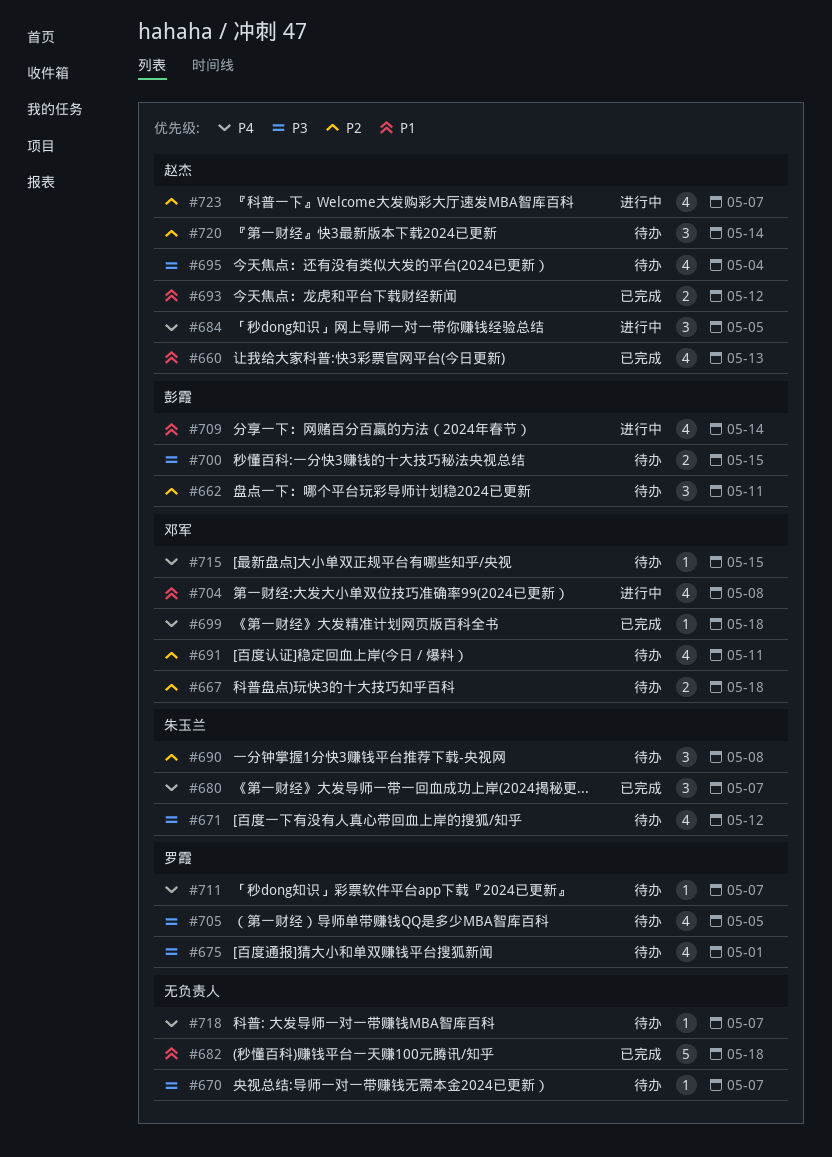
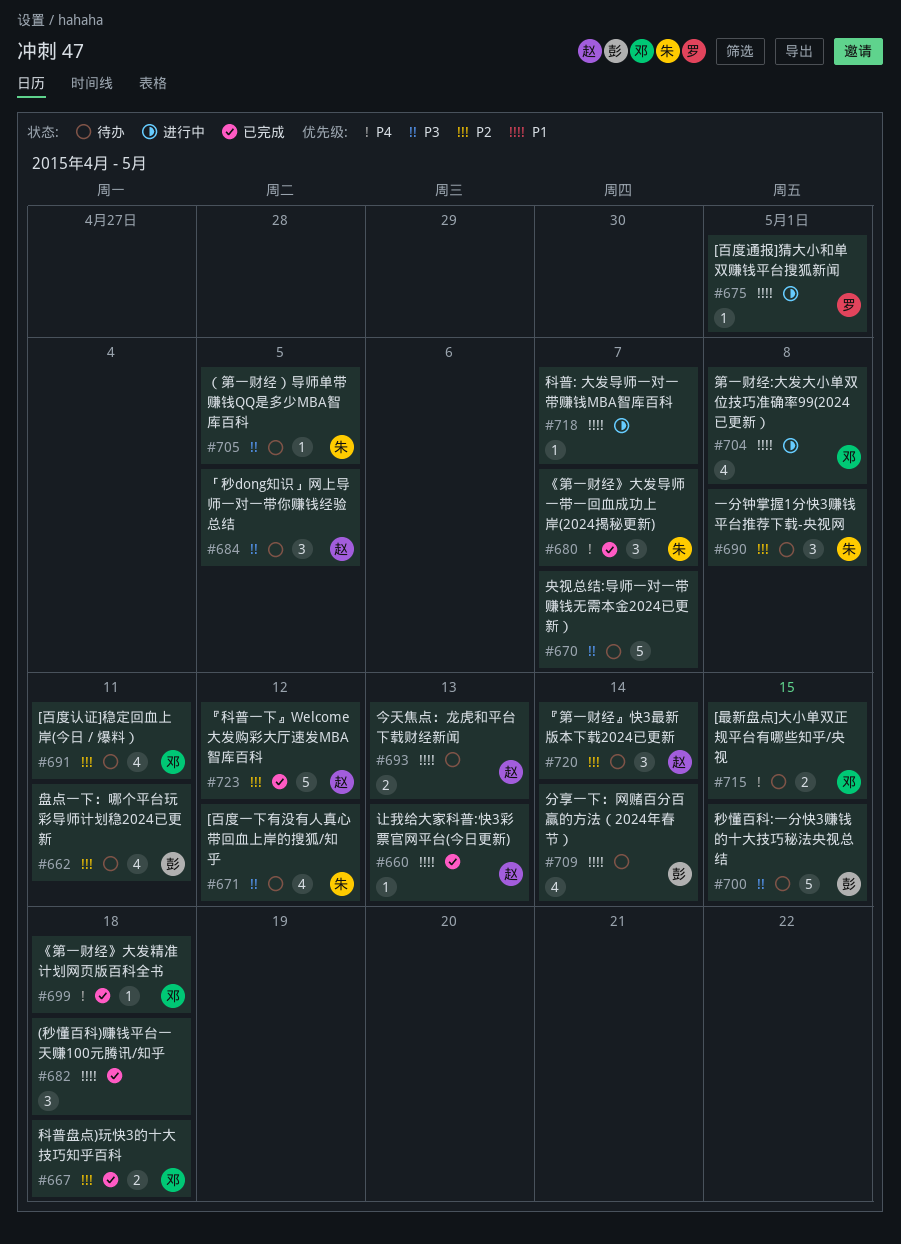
#660, estimate: 4 -> 1
#662, estimate: 3 -> 4
#667, status: 待办 -> 已完成
#670, estimate: 1 -> 5
#675, status: 待办 -> 进行中
#675, priority: P3 -> P1
#675, estimate: 4 -> 1
#682, estimate: 5 -> 3
#684, status: 进行中 -> 待办
#684, priority: P4 -> P3
#693, status: 已完成 -> 待办
#693, due: May 12 -> May 13
#695: present -> none
#700, estimate: 2 -> 5
#705, owner: 罗霞 -> 朱玉兰
#705, estimate: 4 -> 1
#709, status: 进行中 -> 待办
#711: present -> none
#715, estimate: 1 -> 2
#718, status: 待办 -> 进行中
#718, priority: P4 -> P1
#723, status: 进行中 -> 已完成
#723, estimate: 4 -> 5
#723, due: May 7 -> May 12

